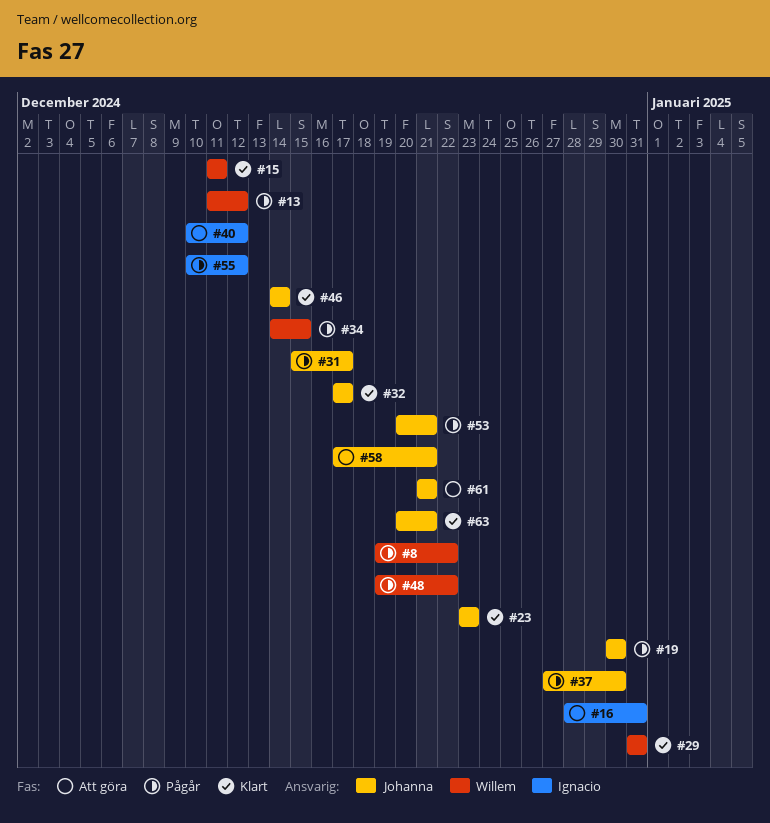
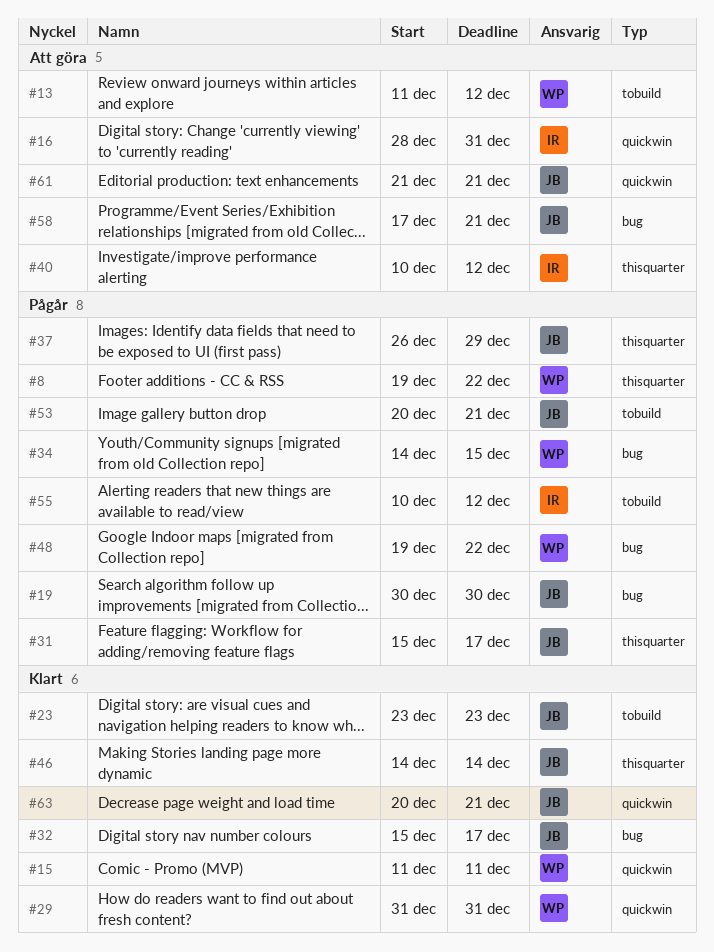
#13, status: Pågår -> Att göra
#32, start: Dec 17 -> Dec 15
#37, start: Dec 27 -> Dec 26
#37, due: Dec 30 -> Dec 29

